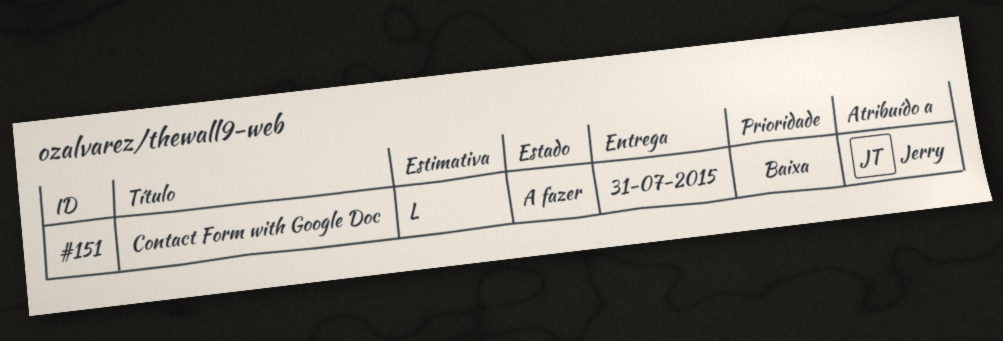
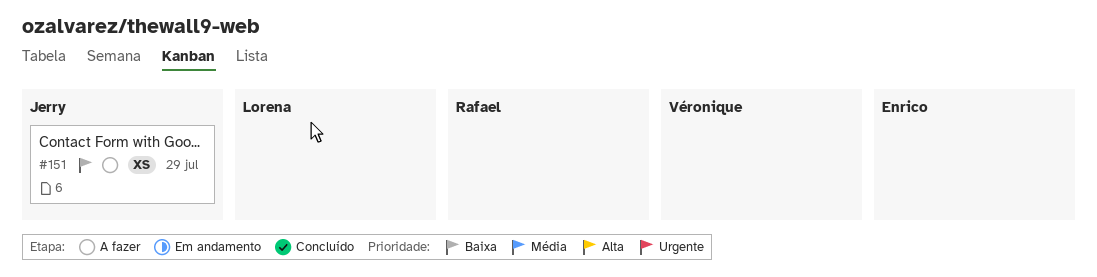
#151, estimate: L -> XS
#151, due: Jul 31 -> Jul 29

